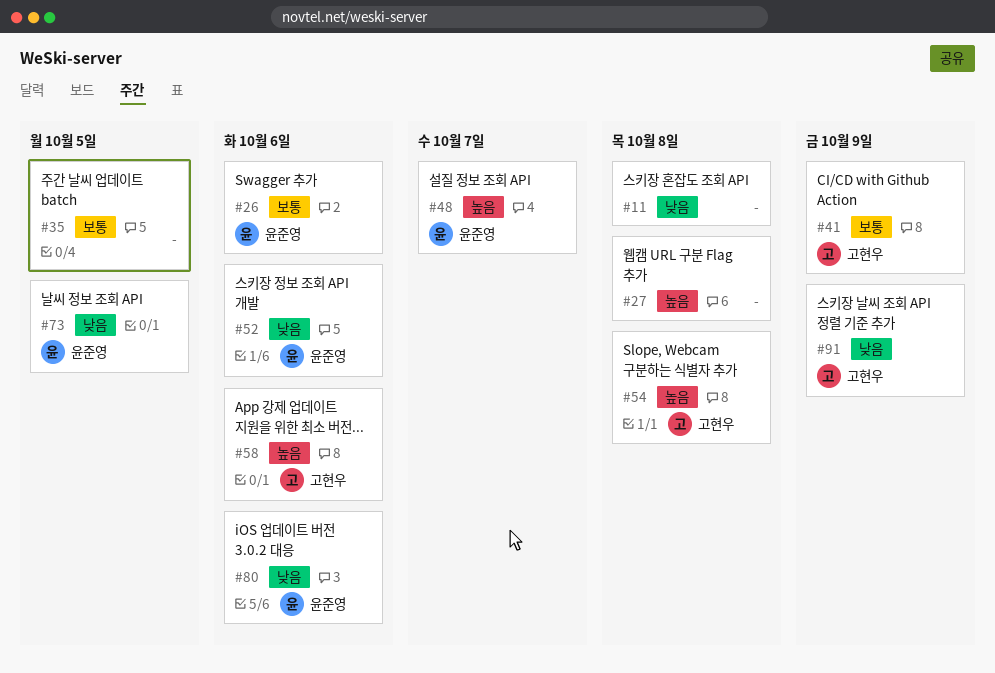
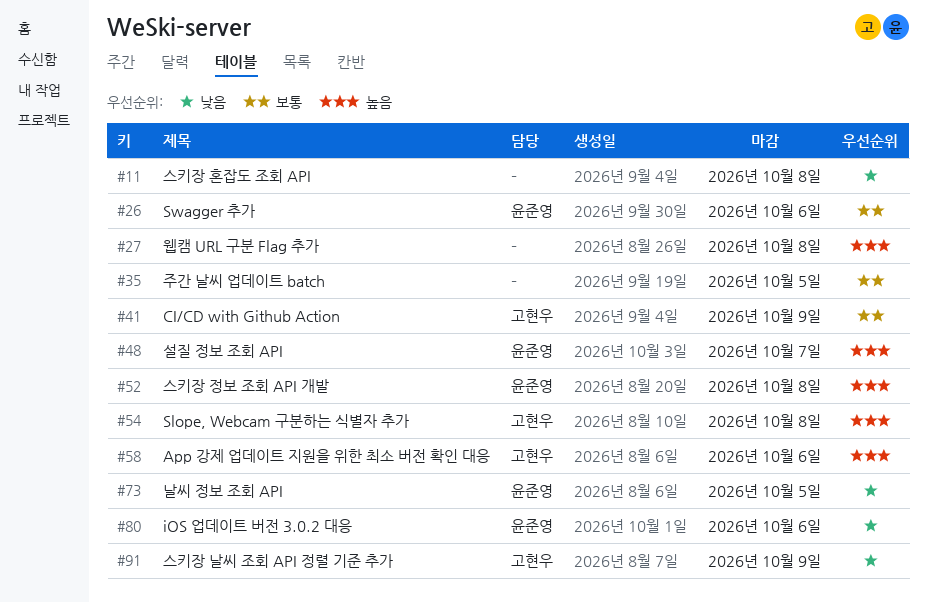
#52, priority: 낮음 -> 높음
#52, due: Oct 6 -> Oct 8

